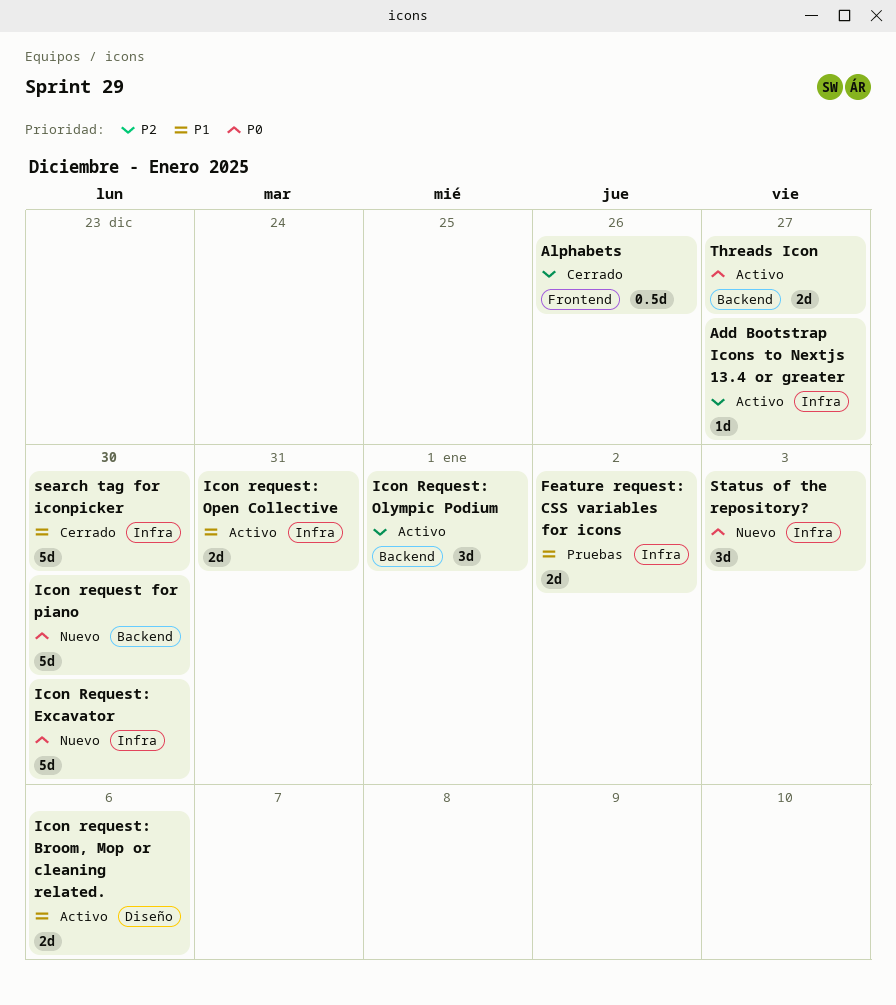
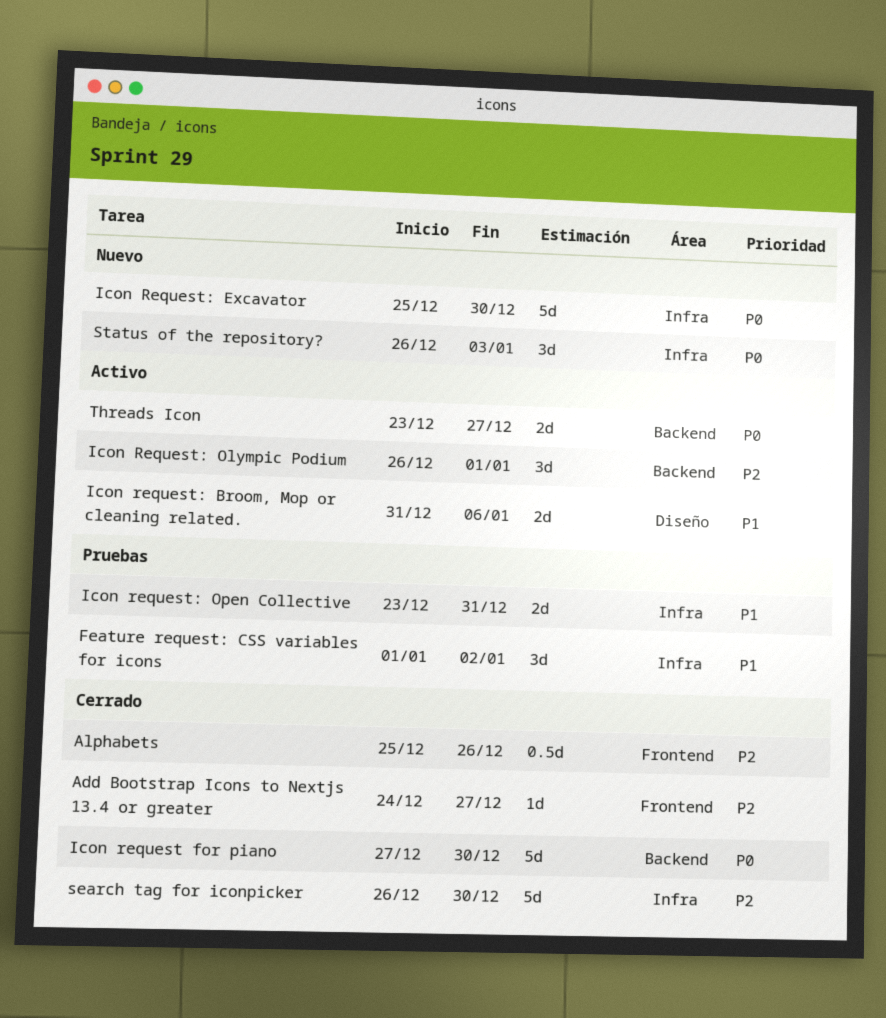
Add Bootstrap Icons to Nextjs 13.4 or greater, status: Activo -> Cerrado
Add Bootstrap Icons to Nextjs 13.4 or greater, label: Infra -> Frontend
Feature request: CSS variables for icons, estimate: 2d -> 3d
Icon request for piano, status: Nuevo -> Cerrado
Icon request: Open Collective, status: Activo -> Pruebas
search tag for iconpicker, priority: P1 -> P2

